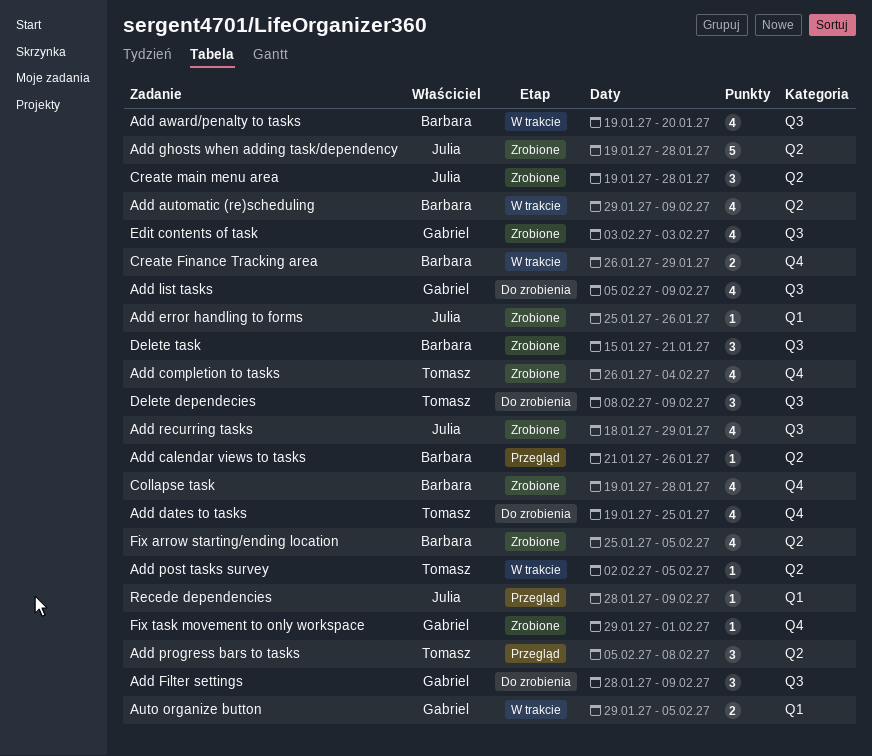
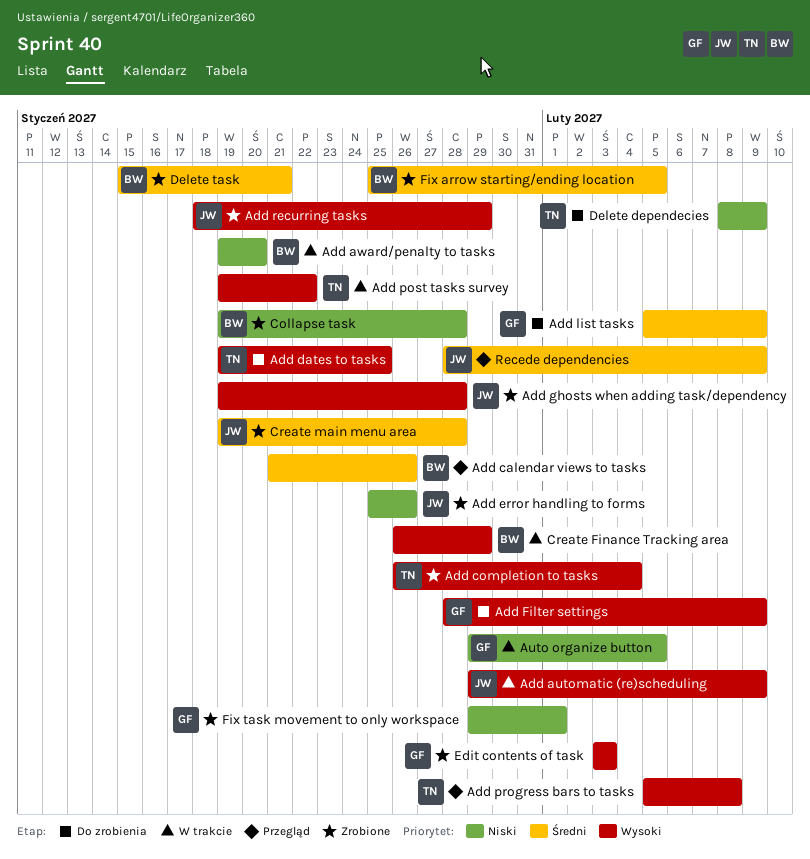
Add automatic (re)scheduling, owner: Barbara -> Julia
Add post tasks survey, start: Feb 2 -> Jan 19
Add post tasks survey, due: Feb 5 -> Jan 22

